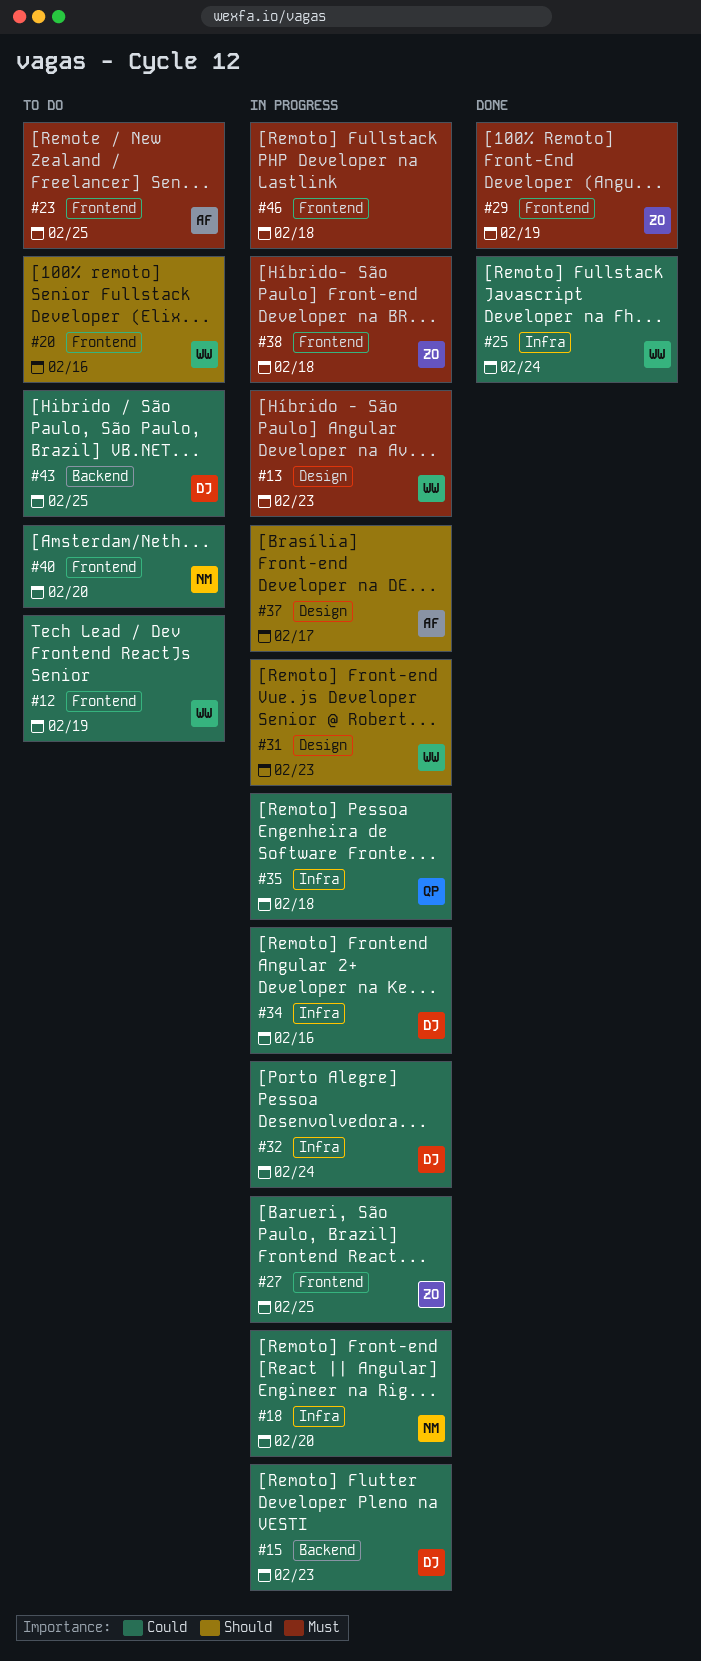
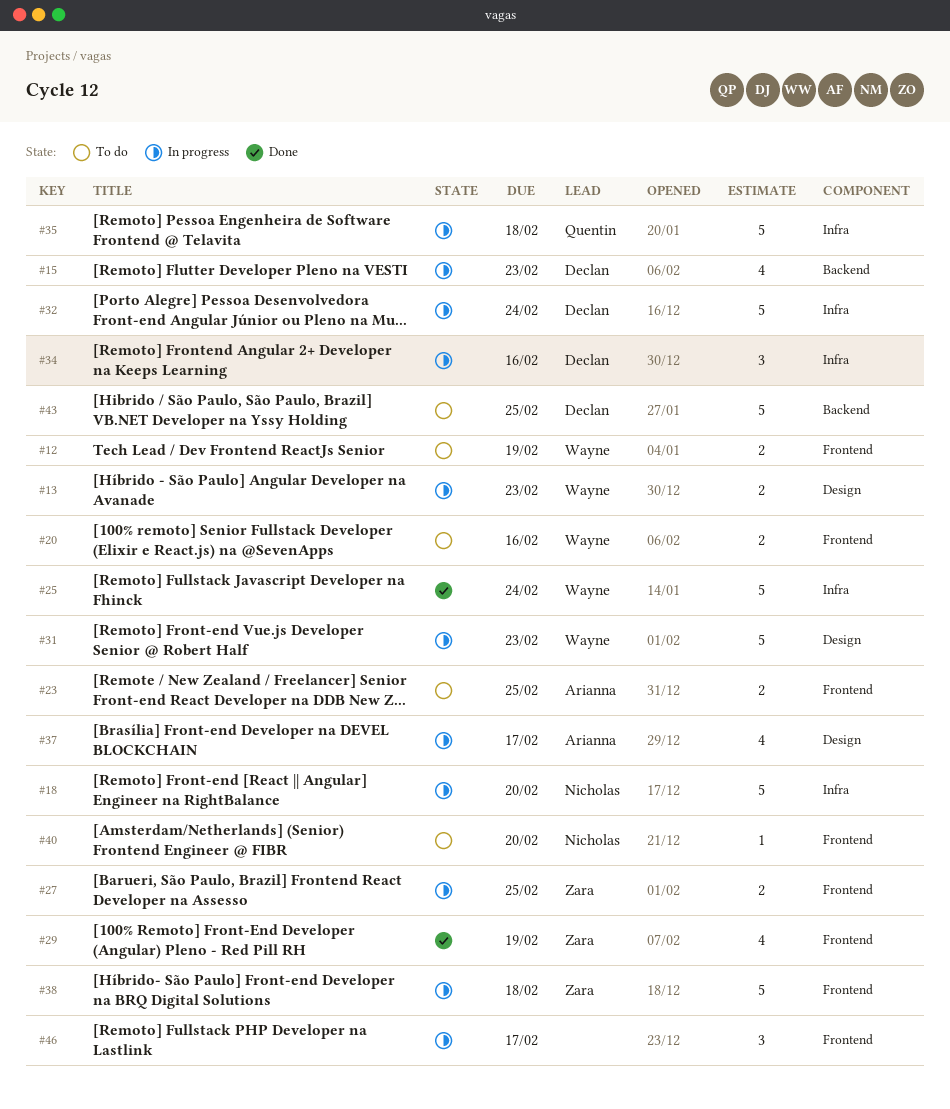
#46, due: Feb 18 -> Feb 17

